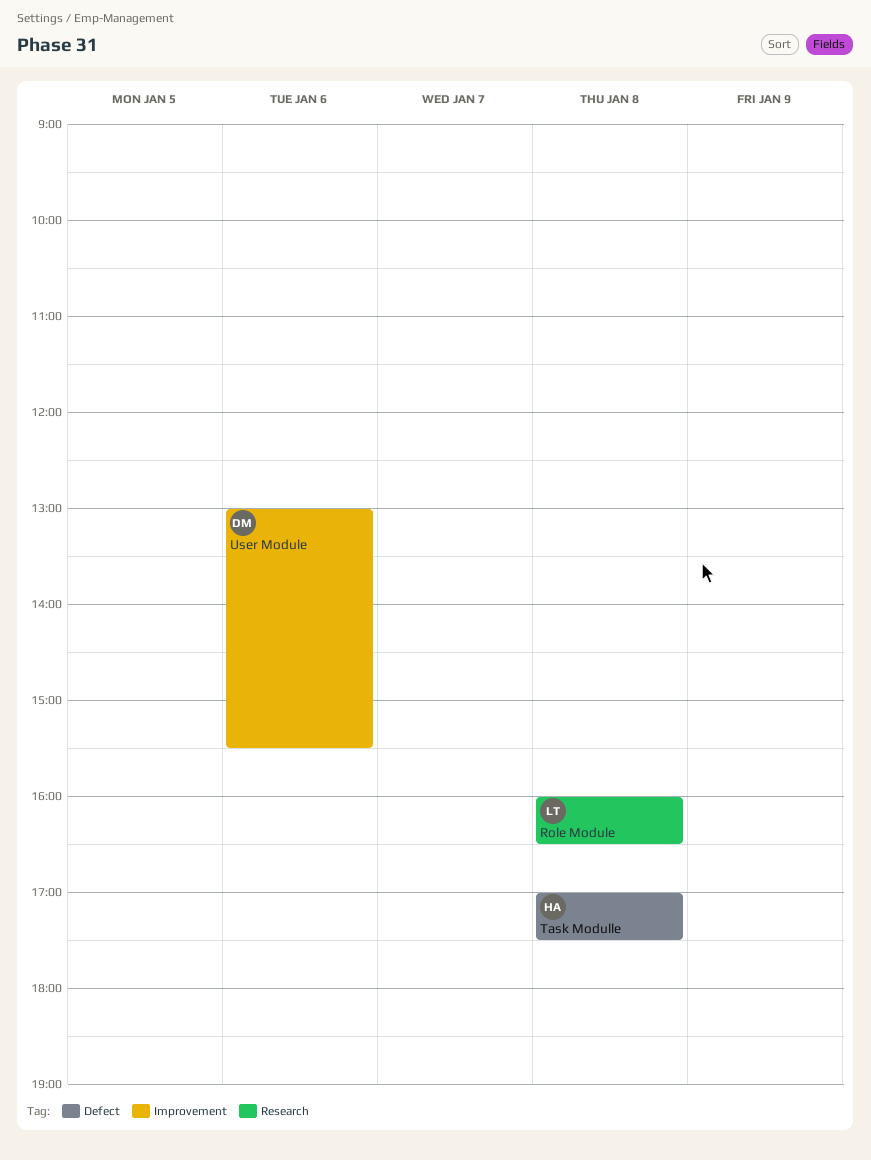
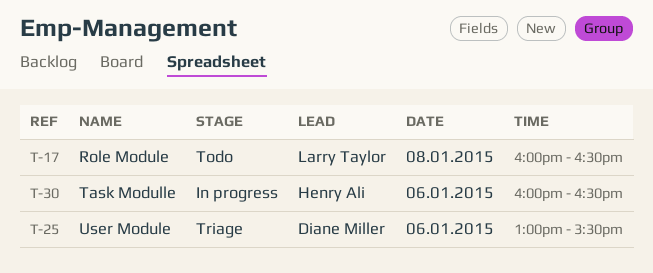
Task Modulle, day: Jan 8 -> Jan 6
Task Modulle, begins: 17:00 -> 16:00
Task Modulle, ends: 17:30 -> 16:30

